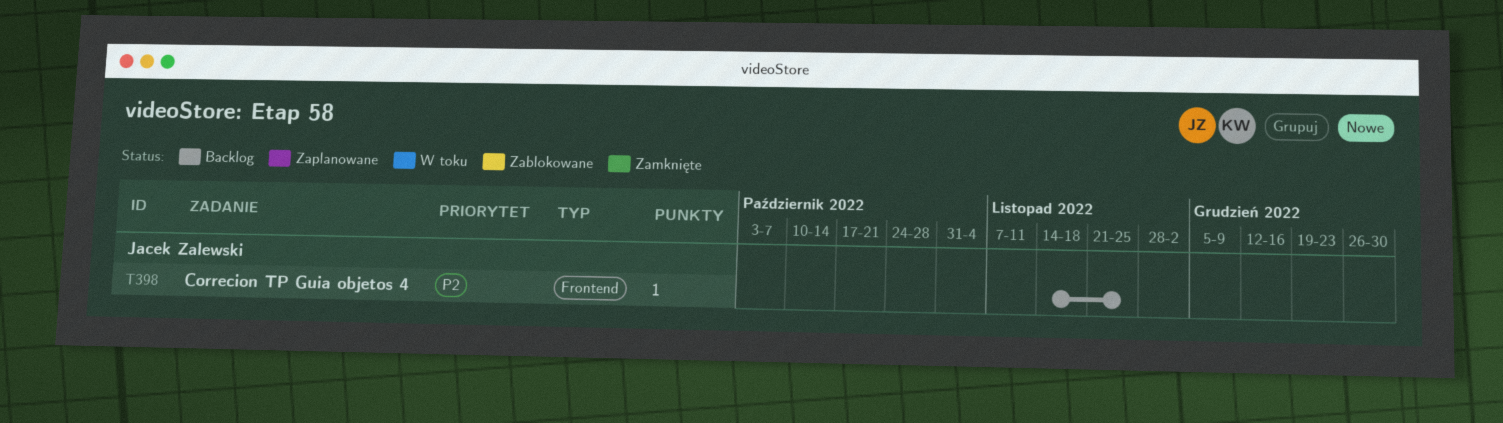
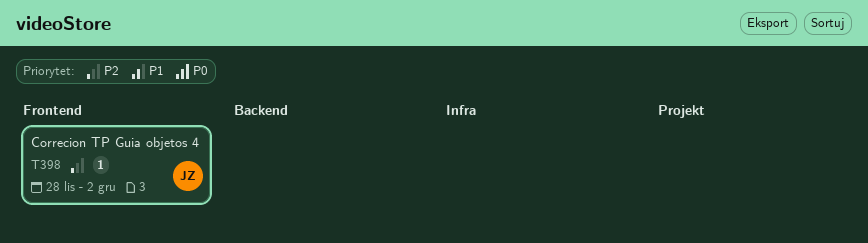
T398, start: Nov 14 -> Nov 28
T398, due: Nov 25 -> Dec 2

